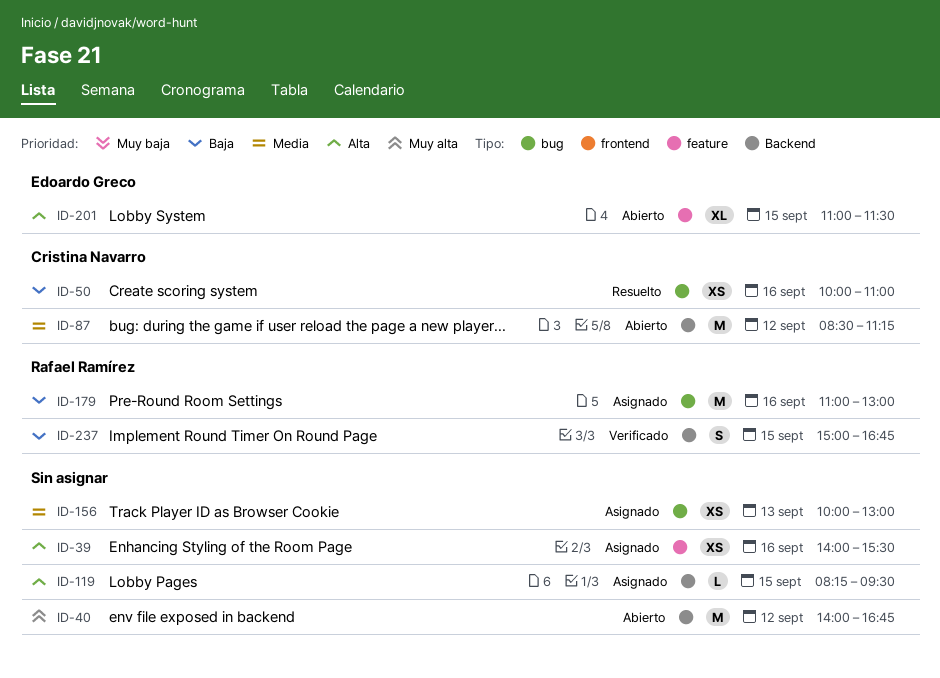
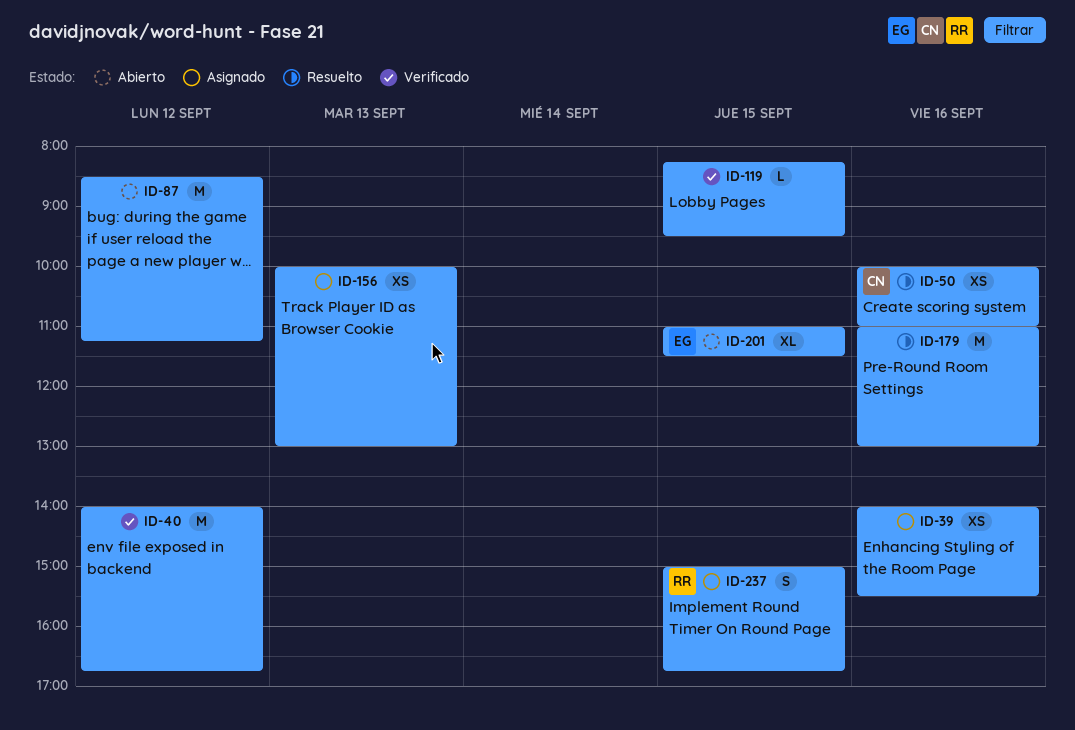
ID-40, status: Abierto -> Verificado
ID-87, owner: Cristina Navarro -> none
ID-119, status: Asignado -> Verificado
ID-179, status: Asignado -> Resuelto
ID-179, owner: Rafael Ramírez -> none
ID-237, status: Verificado -> Asignado

